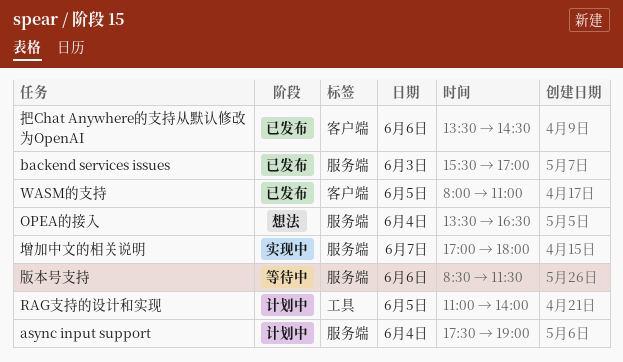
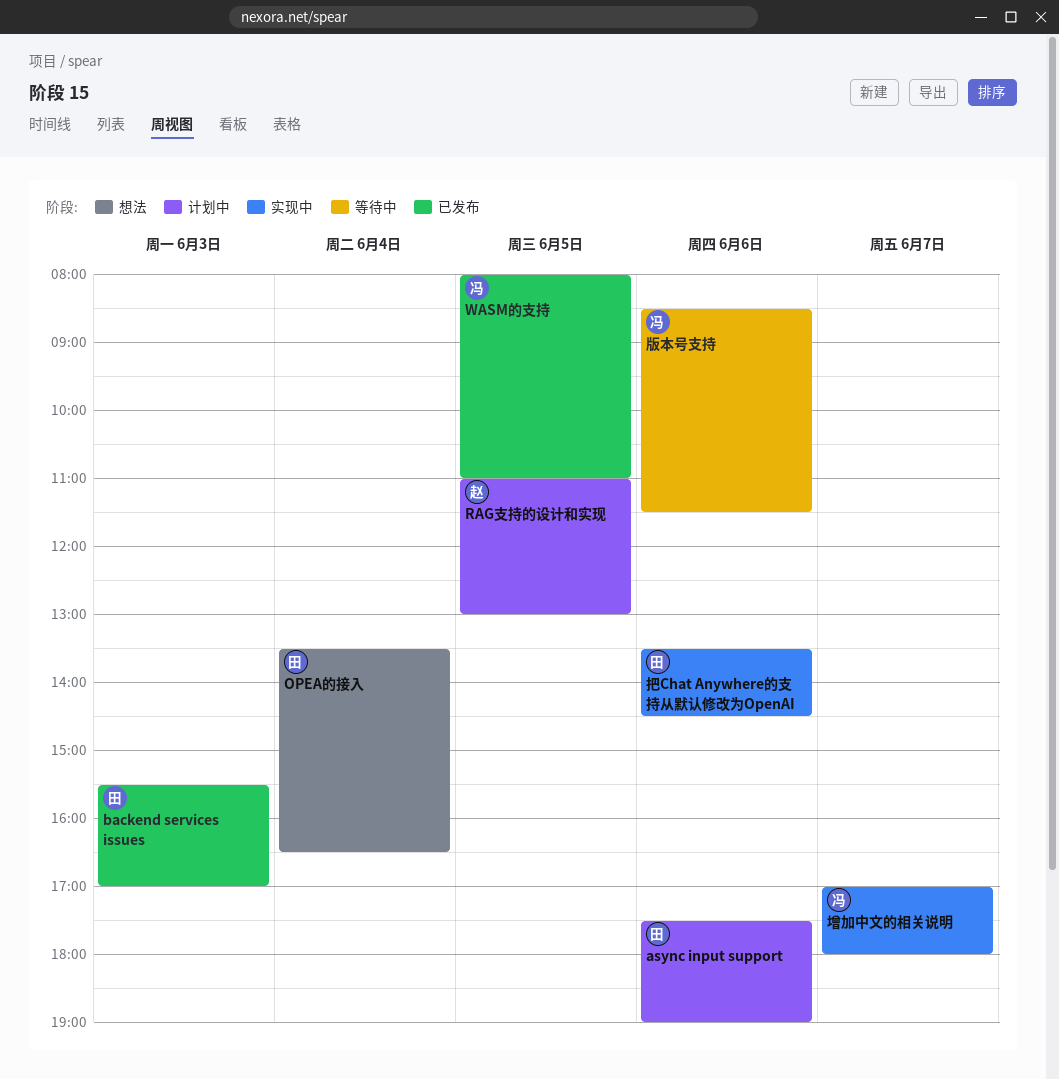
async input support, day: Jun 4 -> Jun 6
RAG支持的设计和实现, ends: 14:00 -> 13:00
把Chat Anywhere的支持从默认修改为OpenAI, status: 已发布 -> 实现中

